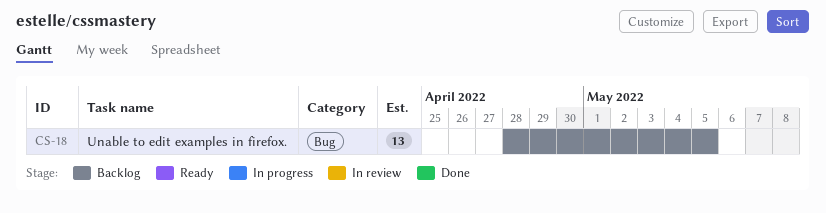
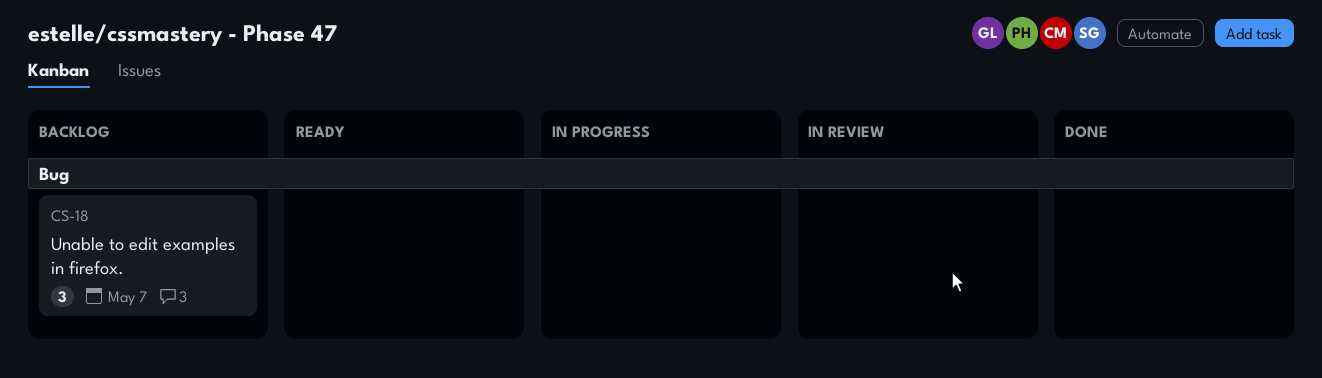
CS-18, estimate: 13 -> 3
CS-18, due: May 5 -> May 7

